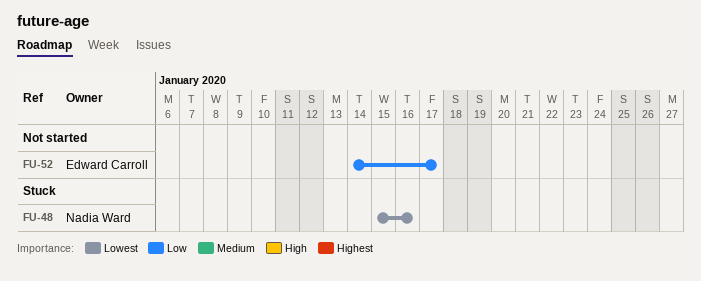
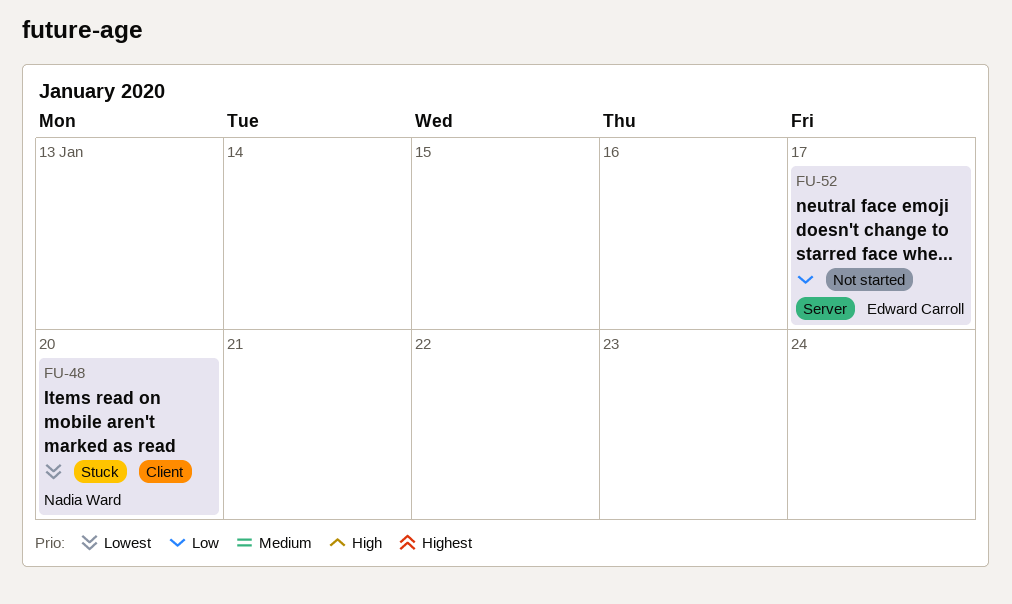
FU-48, due: Jan 16 -> Jan 20

